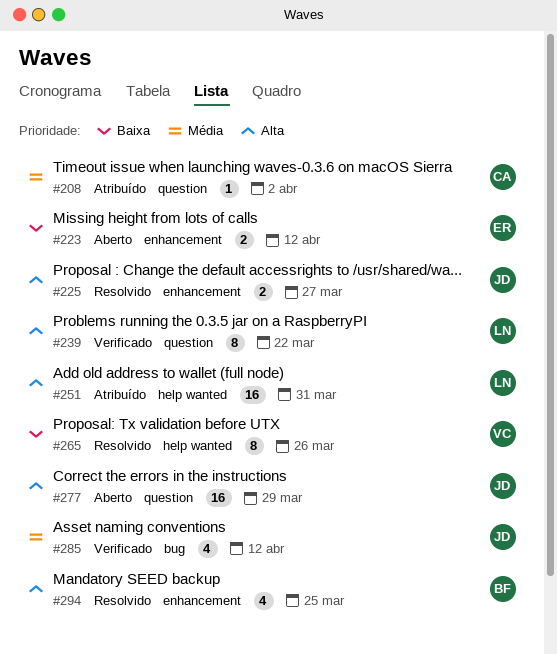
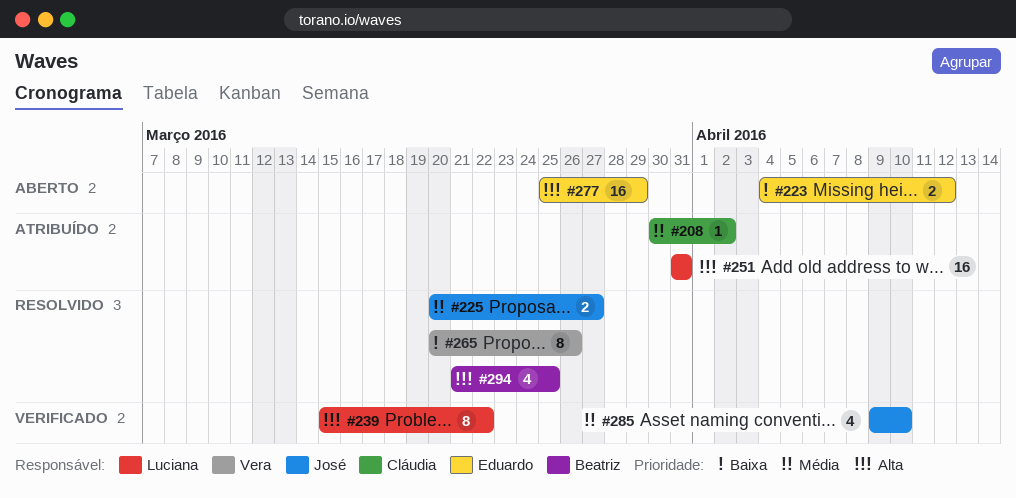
#225, priority: Alta -> Média
#277, owner: José -> Eduardo
#285, due: Apr 12 -> Apr 10

